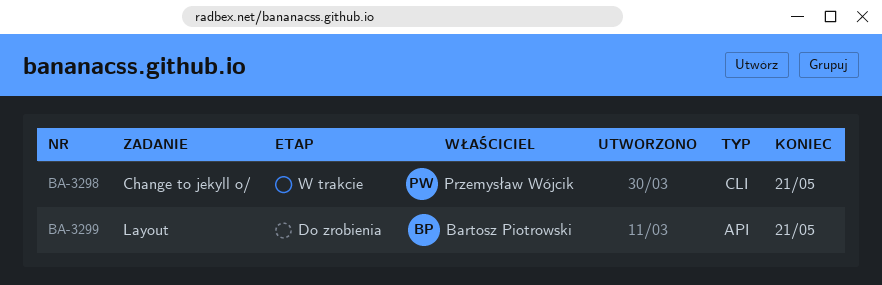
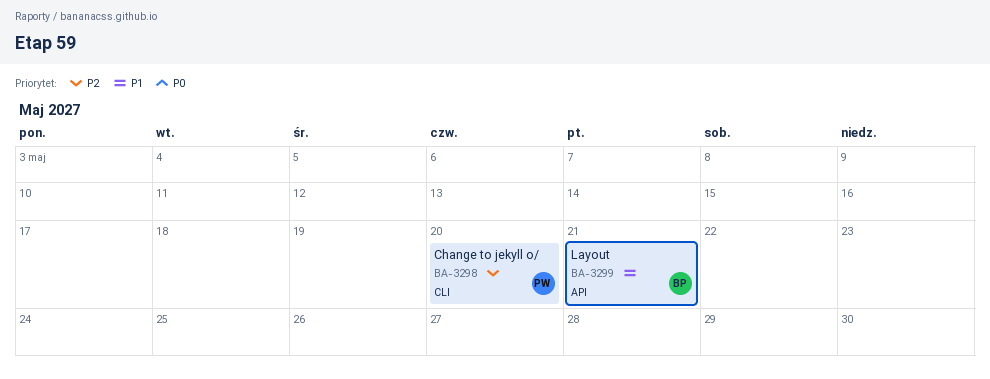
BA-3298, due: May 21 -> May 20

